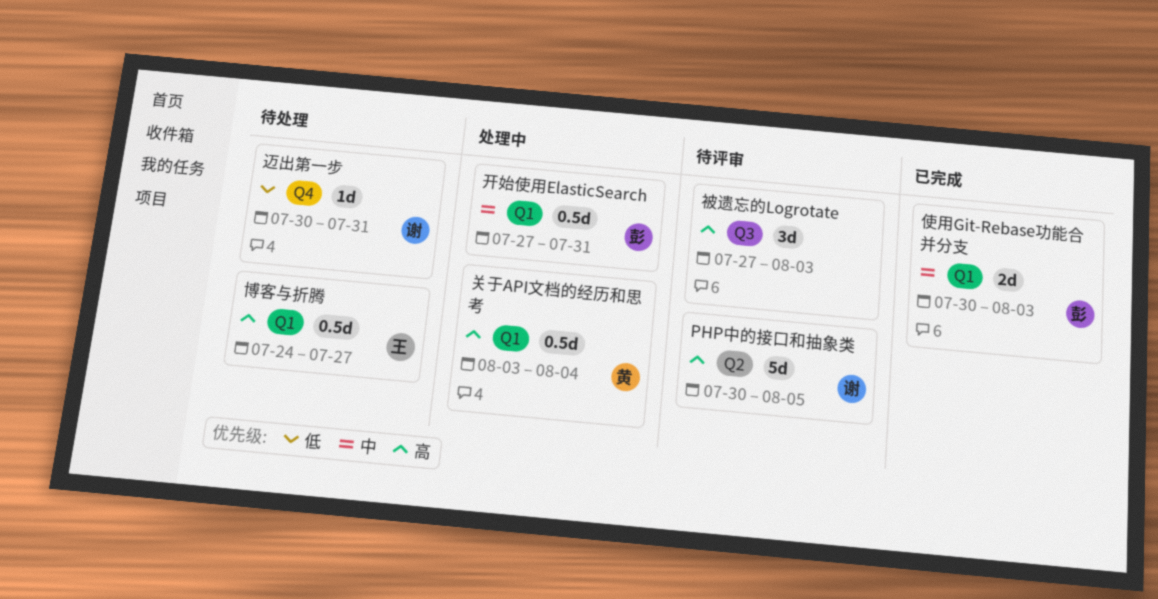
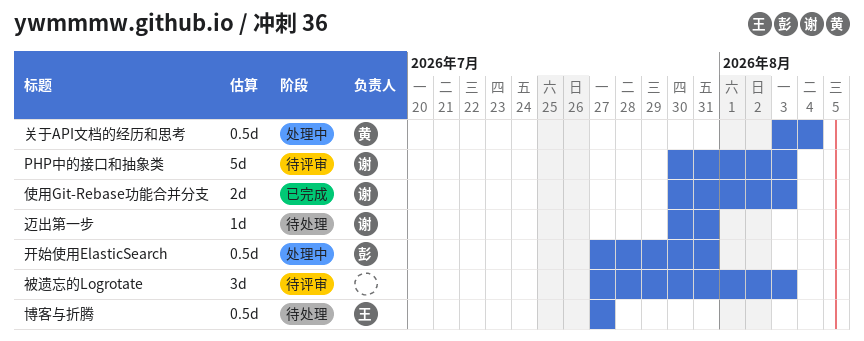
PHP中的接口和抽象类, due: Aug 5 -> Aug 3
使用Git-Rebase功能合并分支, owner: 彭 -> 谢
博客与折腾, start: Jul 24 -> Jul 27

